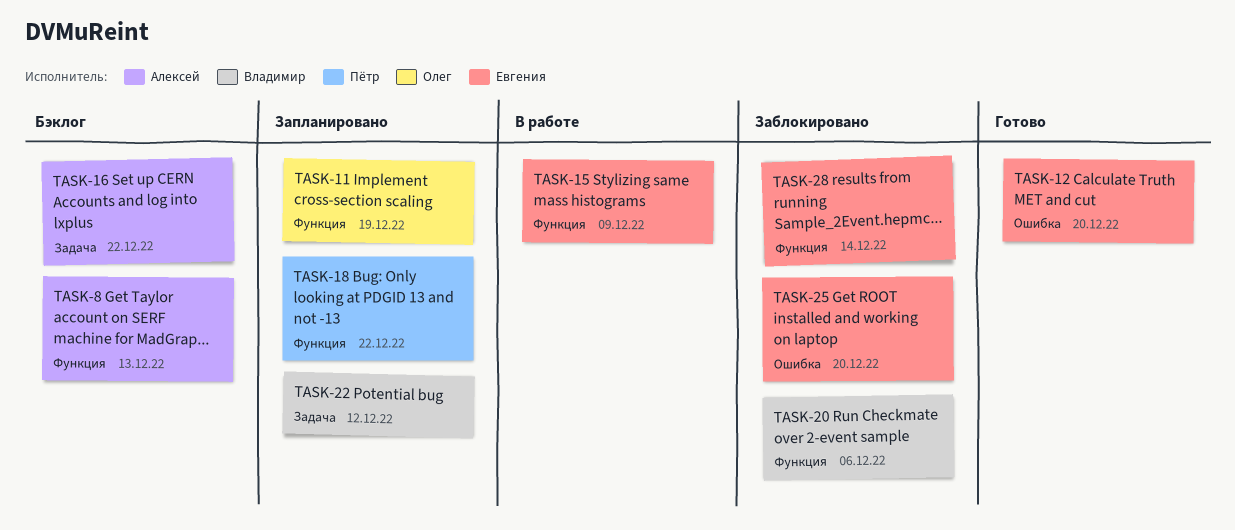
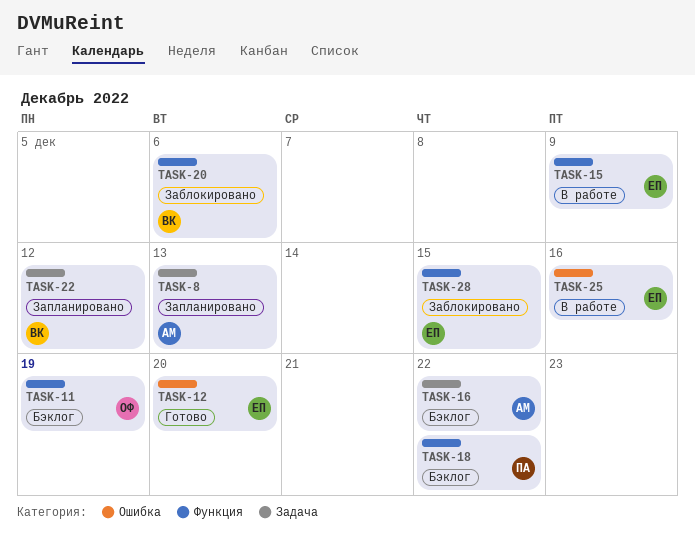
TASK-8, status: Бэклог -> Запланировано
TASK-8, label: Функция -> Задача
TASK-11, status: Запланировано -> Бэклог
TASK-18, status: Запланировано -> Бэклог
TASK-25, status: Заблокировано -> В работе
TASK-25, due: Dec 20 -> Dec 16
TASK-28, due: Dec 14 -> Dec 15

